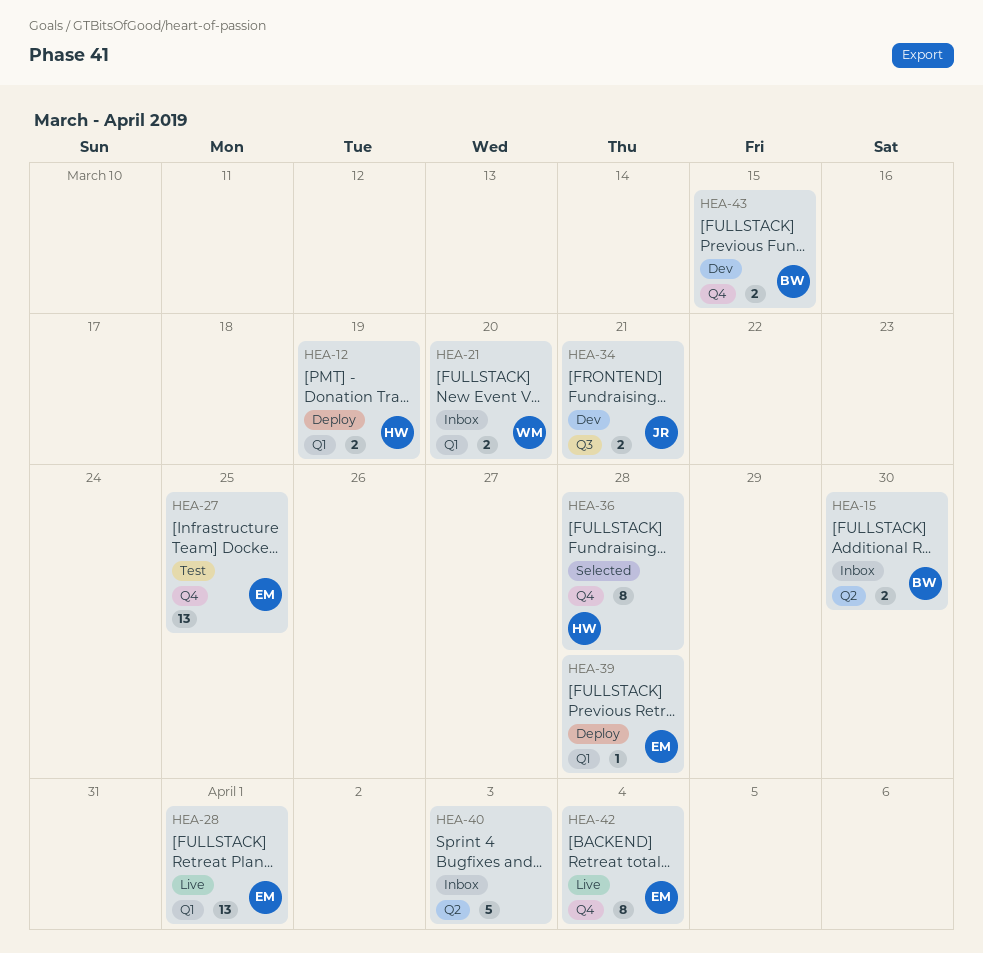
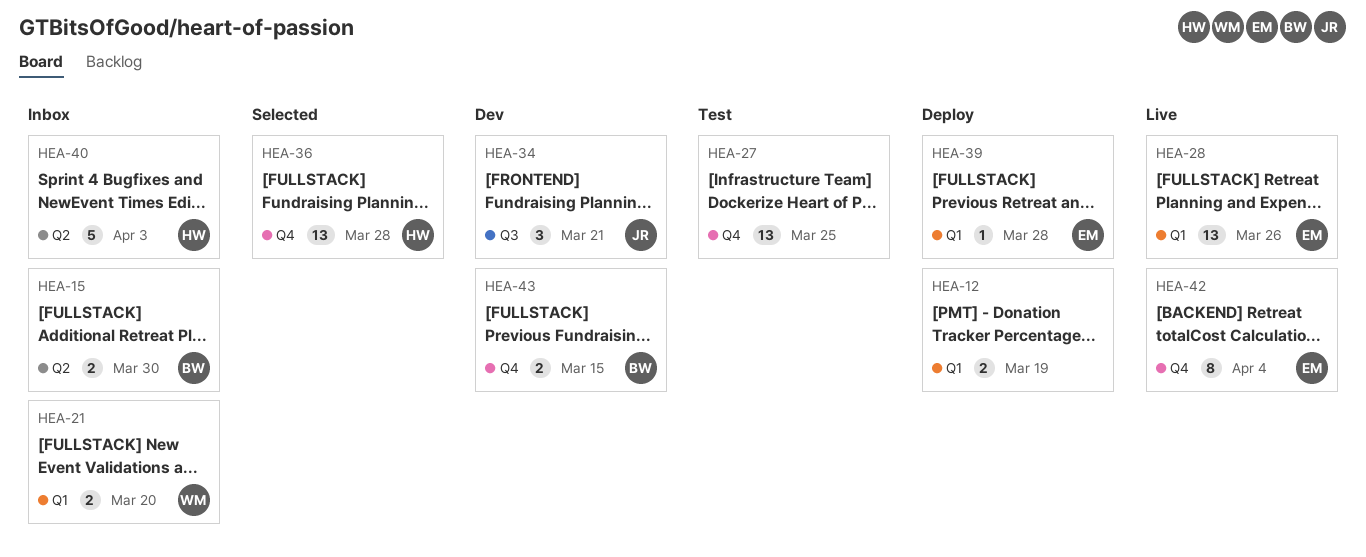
HEA-12, owner: HW -> none
HEA-27, owner: EM -> none
HEA-28, due: Apr 1 -> Mar 26
HEA-34, estimate: 2 -> 3
HEA-36, estimate: 8 -> 13
HEA-40, owner: none -> HW

